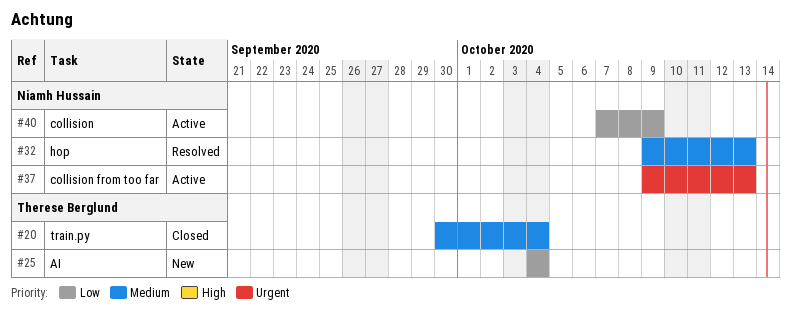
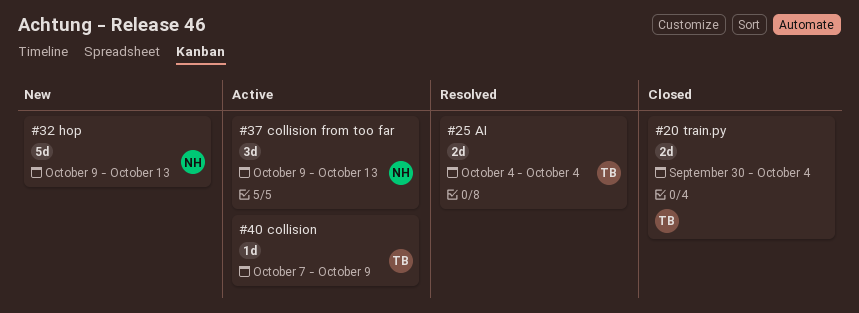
#25, status: New -> Resolved
#32, status: Resolved -> New
#40, owner: Niamh Hussain -> Therese Berglund

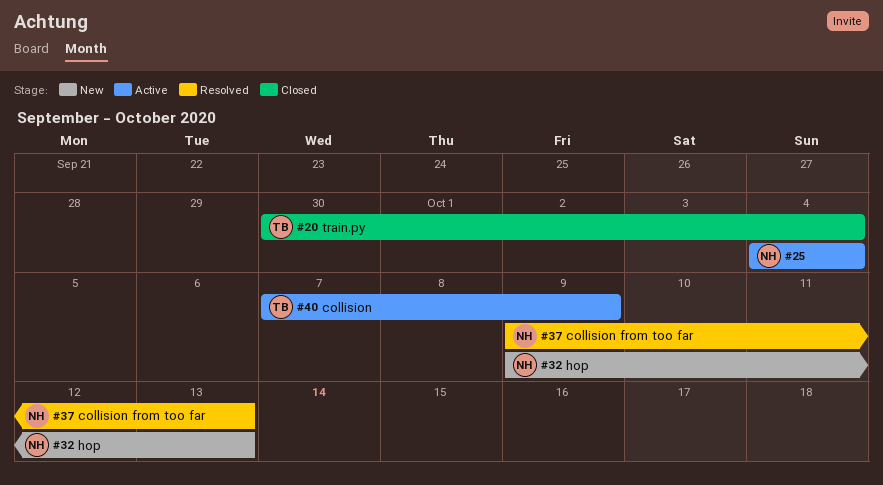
#25, status: Resolved -> Active
#25, owner: TB -> NH
#37, status: Active -> Resolved

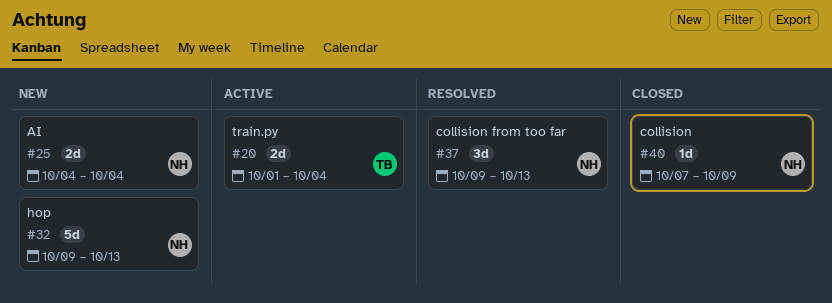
#20, status: Closed -> Active
#20, start: Sep 30 -> Oct 1
#25, status: Active -> New
#40, status: Active -> Closed
#40, owner: TB -> NH

